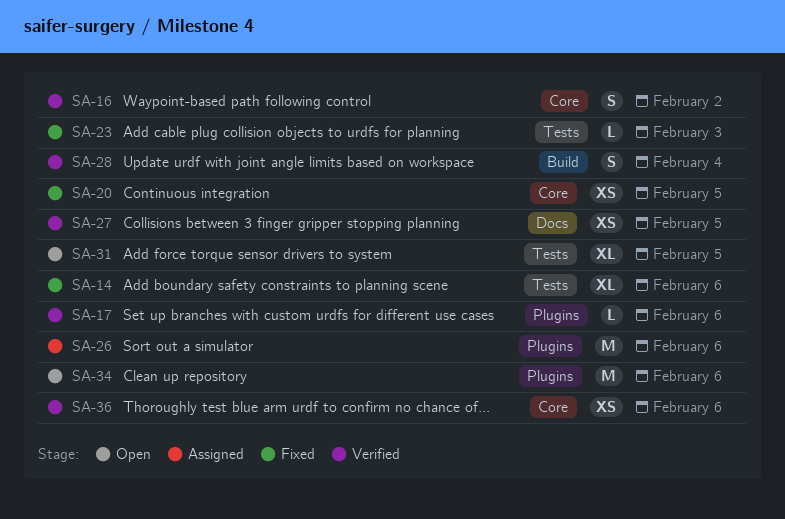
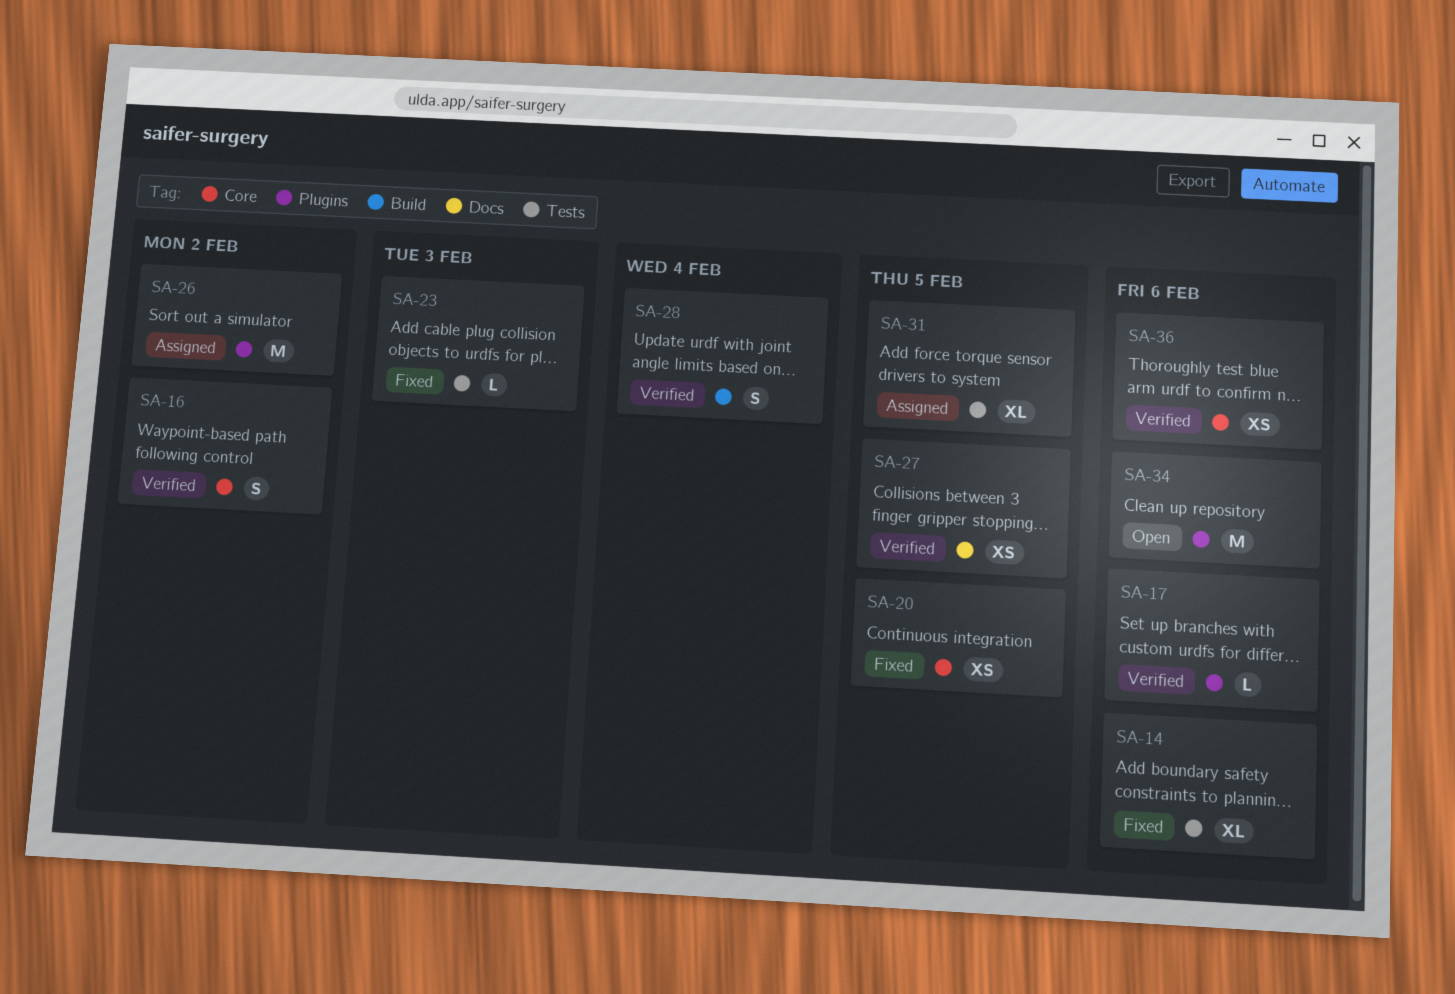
SA-26, due: Feb 6 -> Feb 2
SA-31, status: Open -> Assigned

